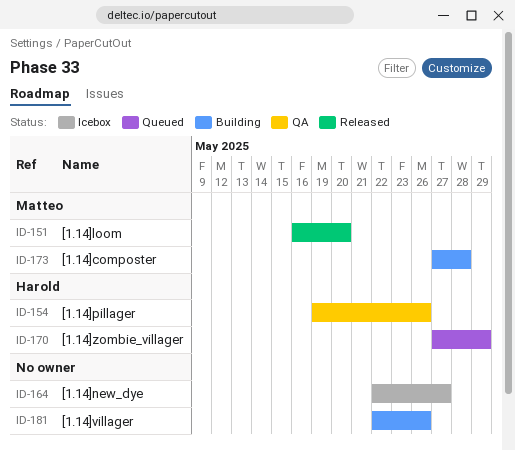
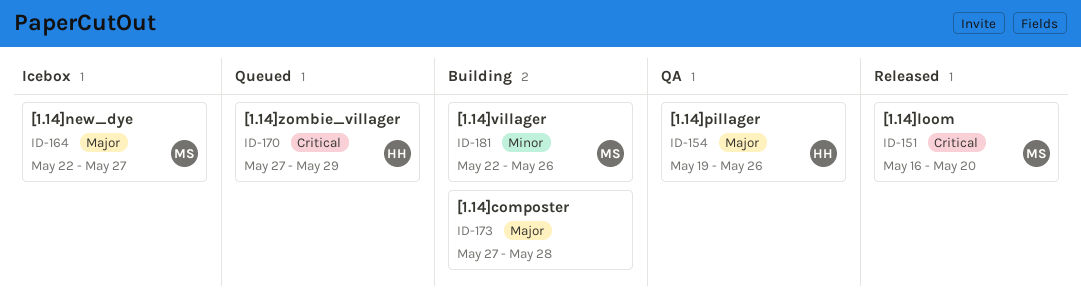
ID-164, owner: none -> Matteo
ID-173, owner: Matteo -> none
ID-181, owner: none -> Matteo

